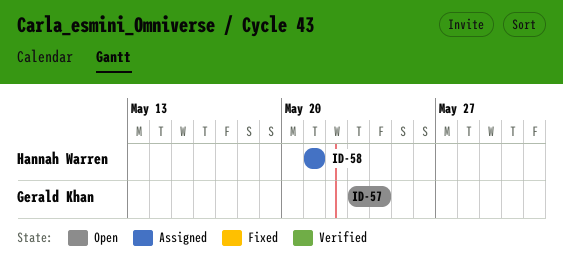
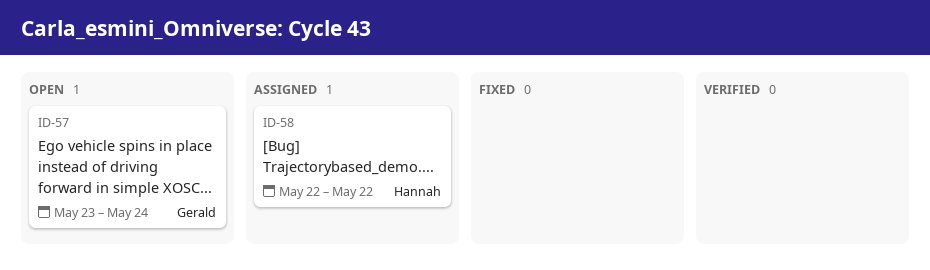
ID-58, start: May 21 -> May 22
ID-58, due: May 21 -> May 22

